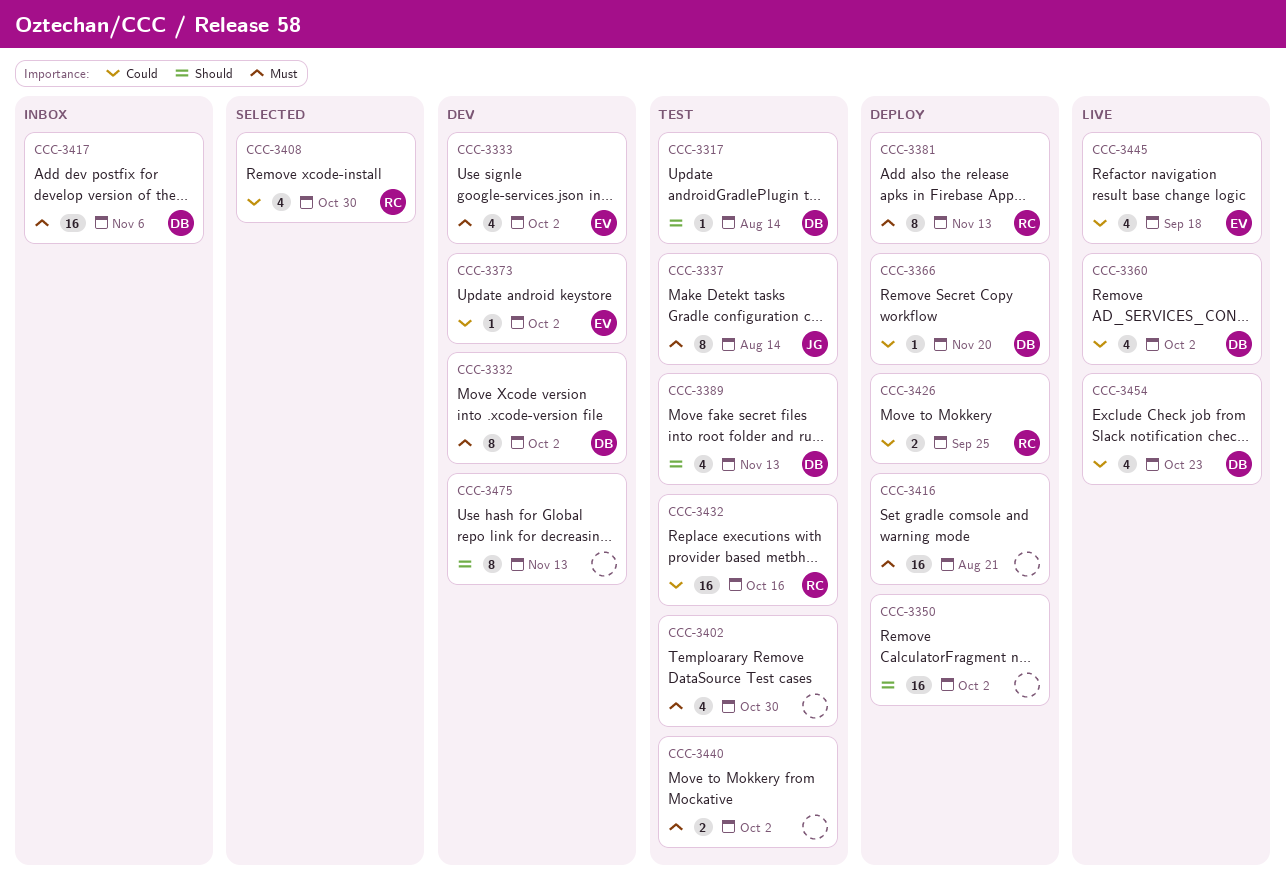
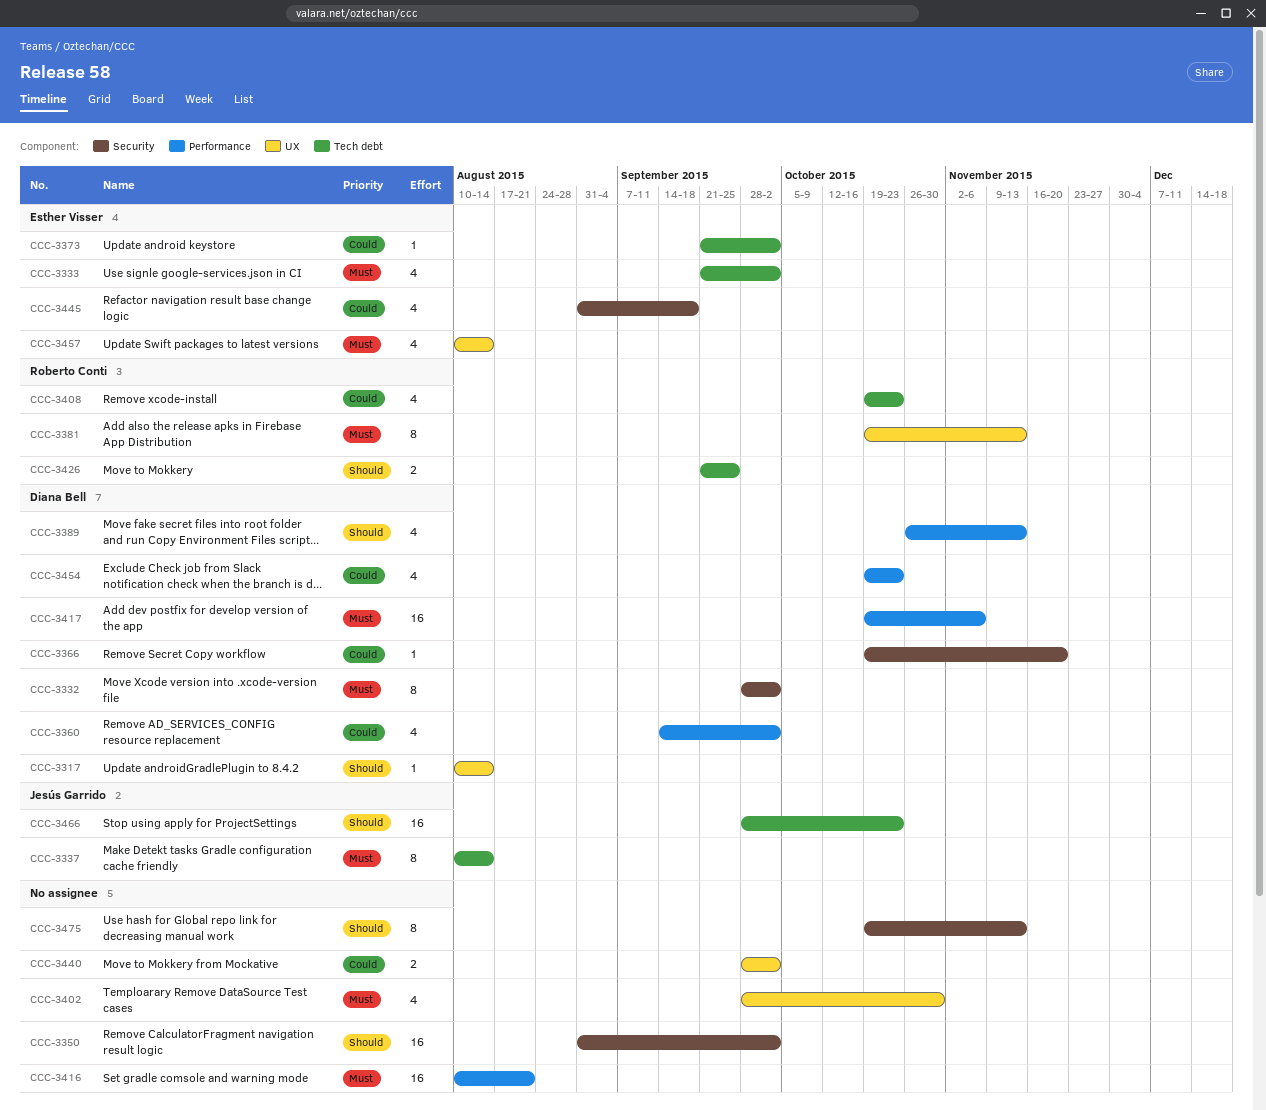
CCC-3408, due: Oct 30 -> Oct 23
CCC-3426, priority: Could -> Should
CCC-3432: present -> none
CCC-3440, priority: Must -> Could
CCC-3457: none -> present
CCC-3466: none -> present

